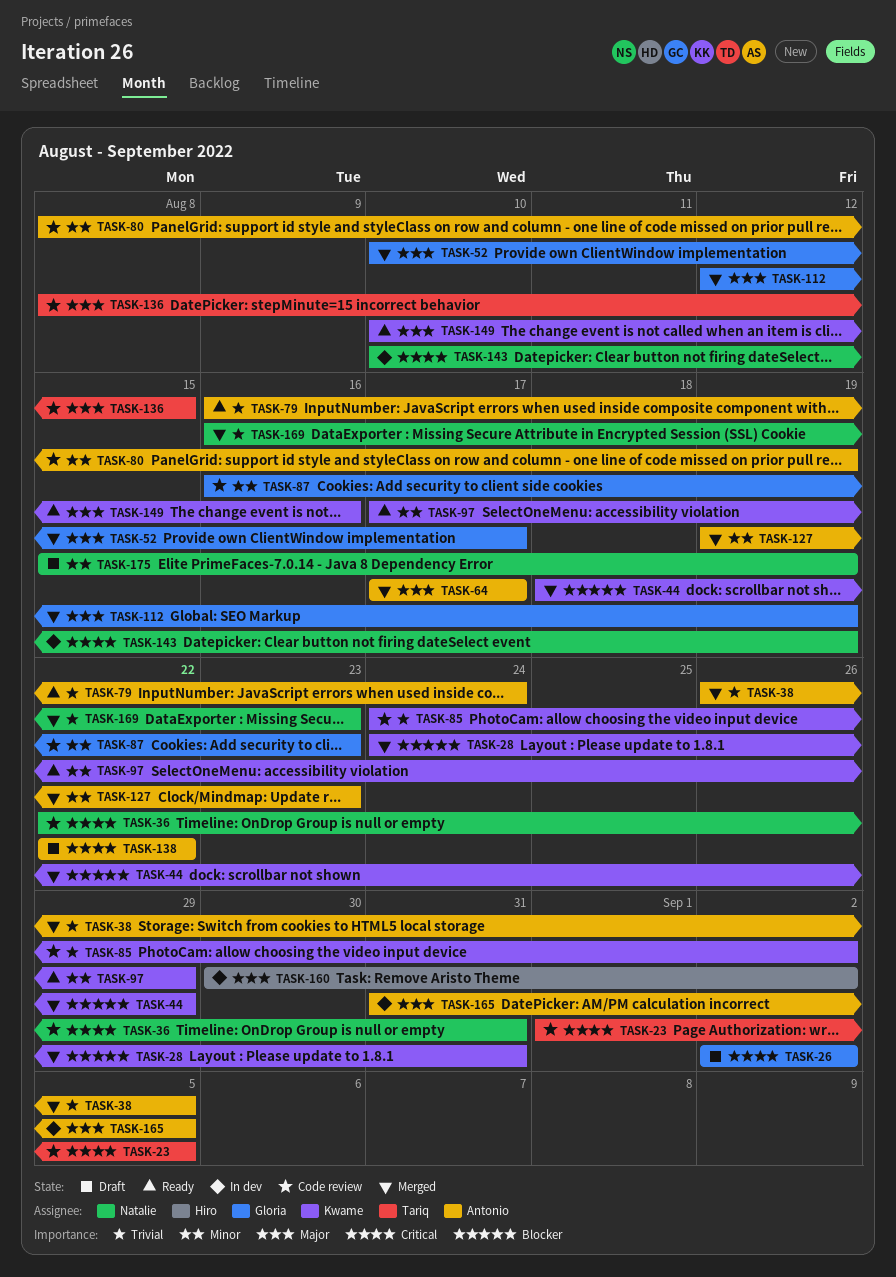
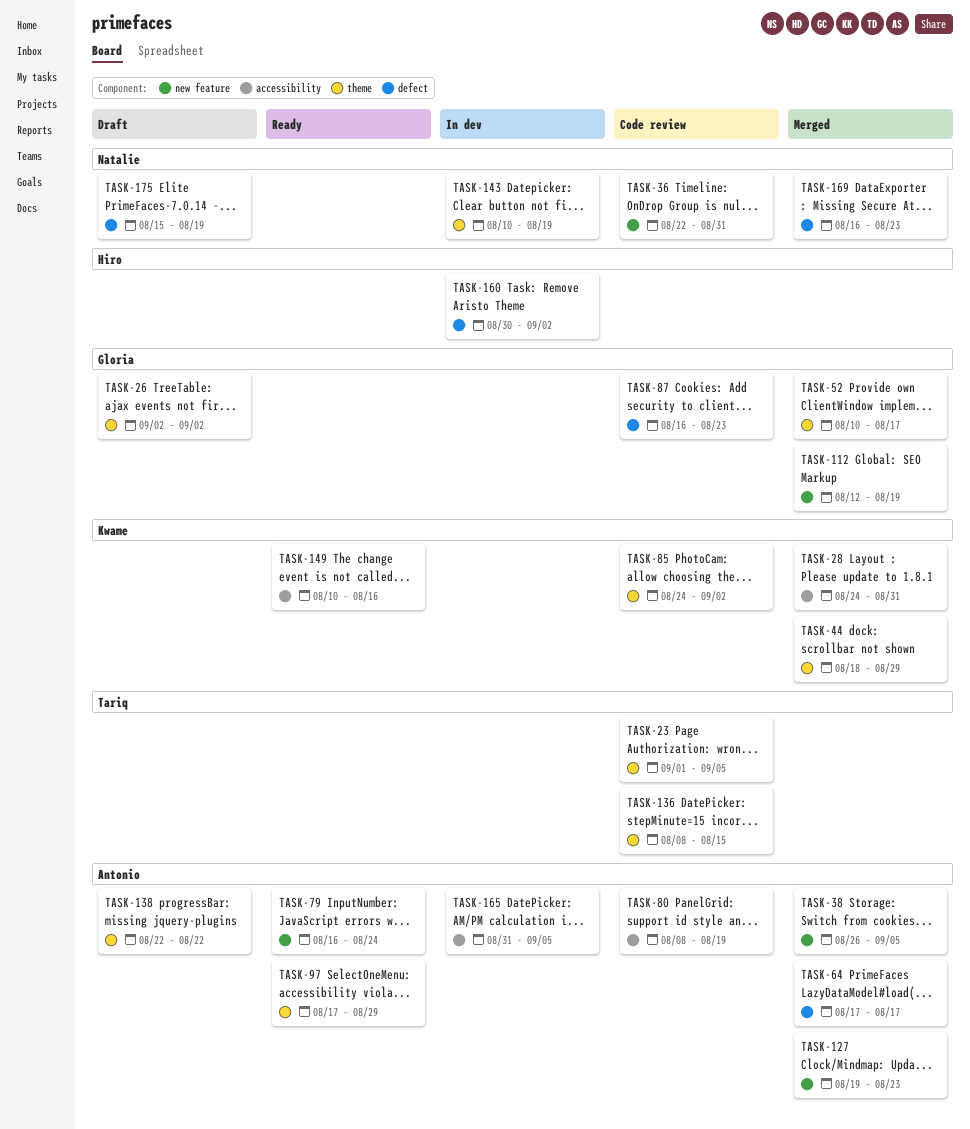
TASK-97, owner: Kwame -> Antonio

